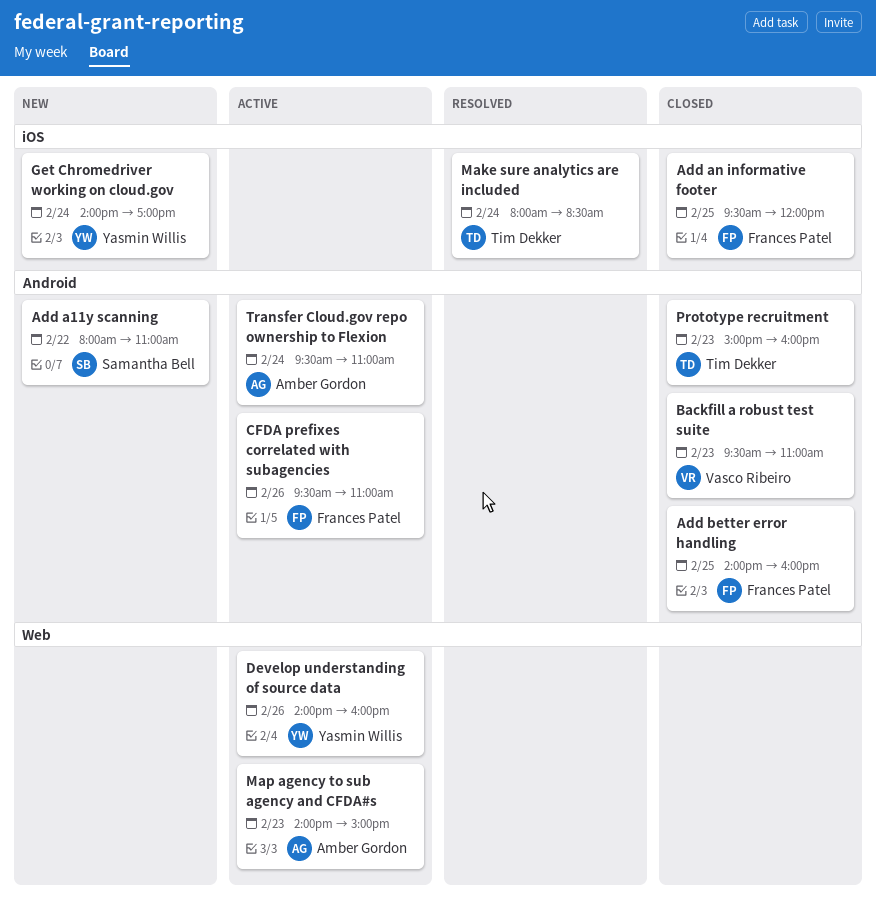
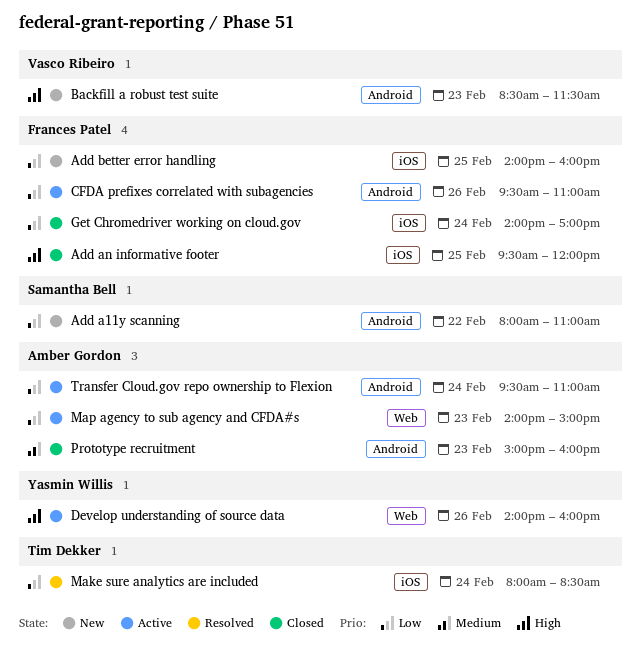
Add better error handling, status: Closed -> New
Add better error handling, label: Android -> iOS
Backfill a robust test suite, status: Closed -> New
Backfill a robust test suite, begins: 09:30 -> 08:30
Backfill a robust test suite, ends: 11:00 -> 11:30
Get Chromedriver working on cloud.gov, status: New -> Closed
Get Chromedriver working on cloud.gov, owner: Yasmin Willis -> Frances Patel
Prototype recruitment, owner: Tim Dekker -> Amber Gordon

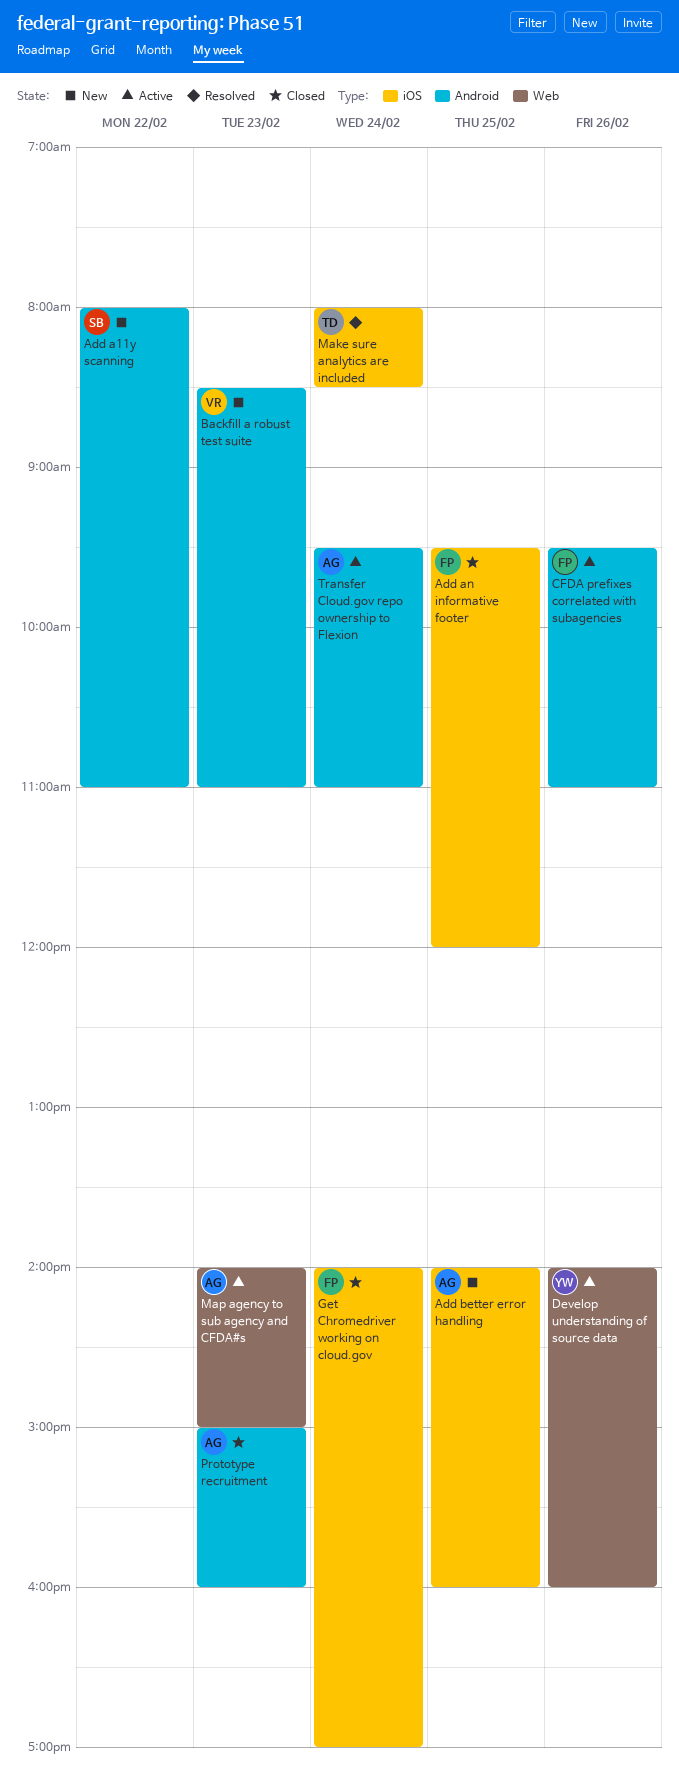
Add better error handling, owner: Frances Patel -> Amber Gordon
Backfill a robust test suite, ends: 11:30 -> 11:00

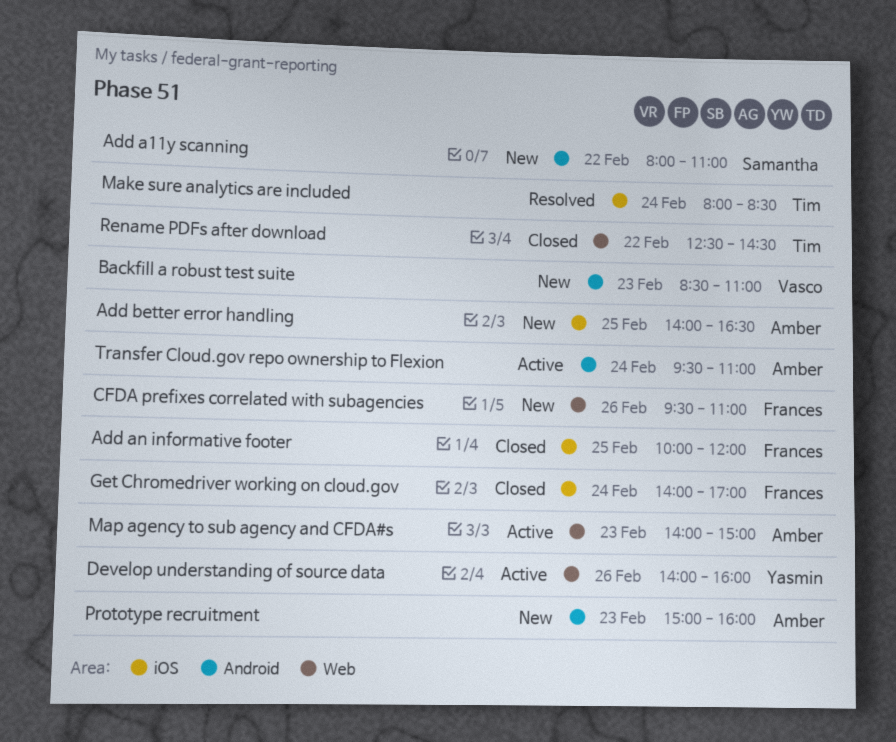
Add an informative footer, begins: 09:30 -> 10:00
Add better error handling, ends: 16:00 -> 16:30
CFDA prefixes correlated with subagencies, status: Active -> New
CFDA prefixes correlated with subagencies, label: Android -> Web
Prototype recruitment, status: Closed -> New
Rename PDFs after download: none -> present

